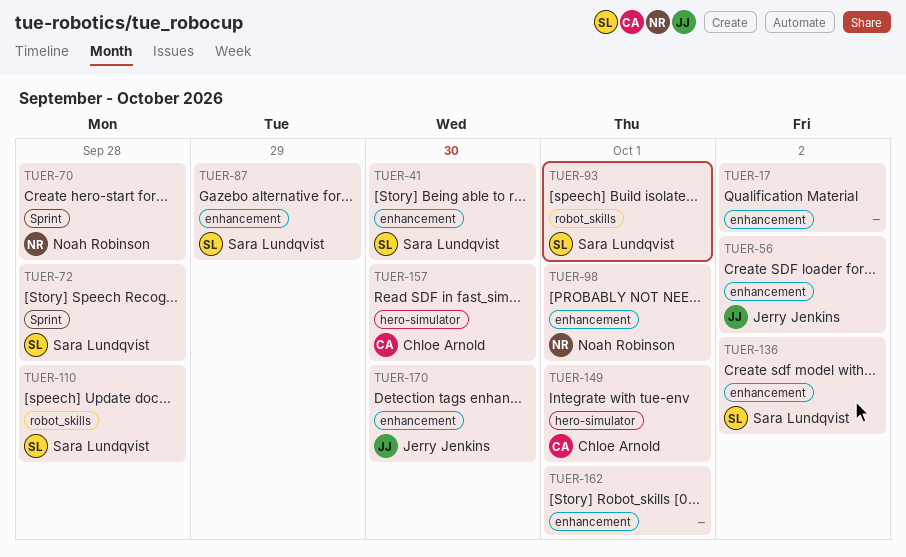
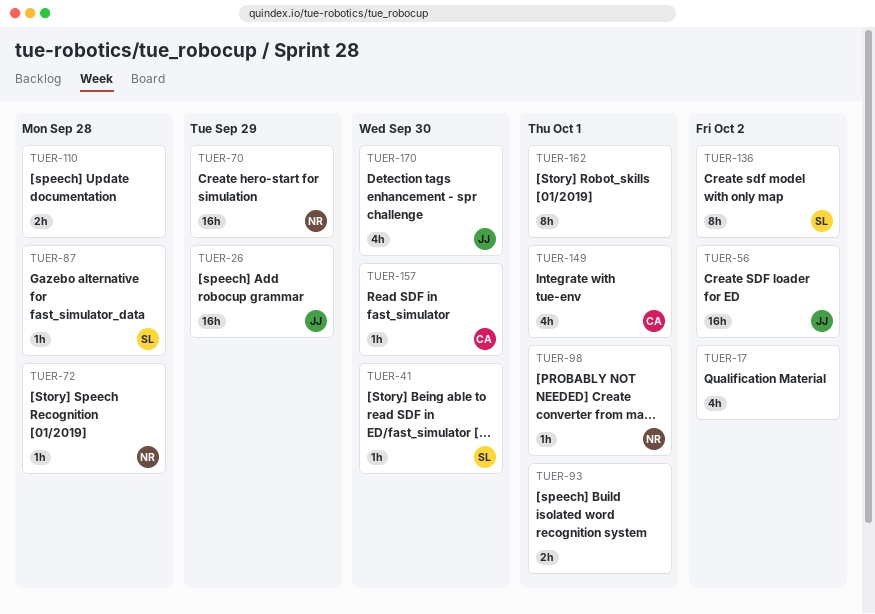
TUER-26: none -> present
TUER-70, due: Sep 28 -> Sep 29
TUER-72, owner: Sara Lundqvist -> Noah Robinson
TUER-87, due: Sep 29 -> Sep 28
TUER-93, owner: Sara Lundqvist -> none
TUER-110, owner: Sara Lundqvist -> none

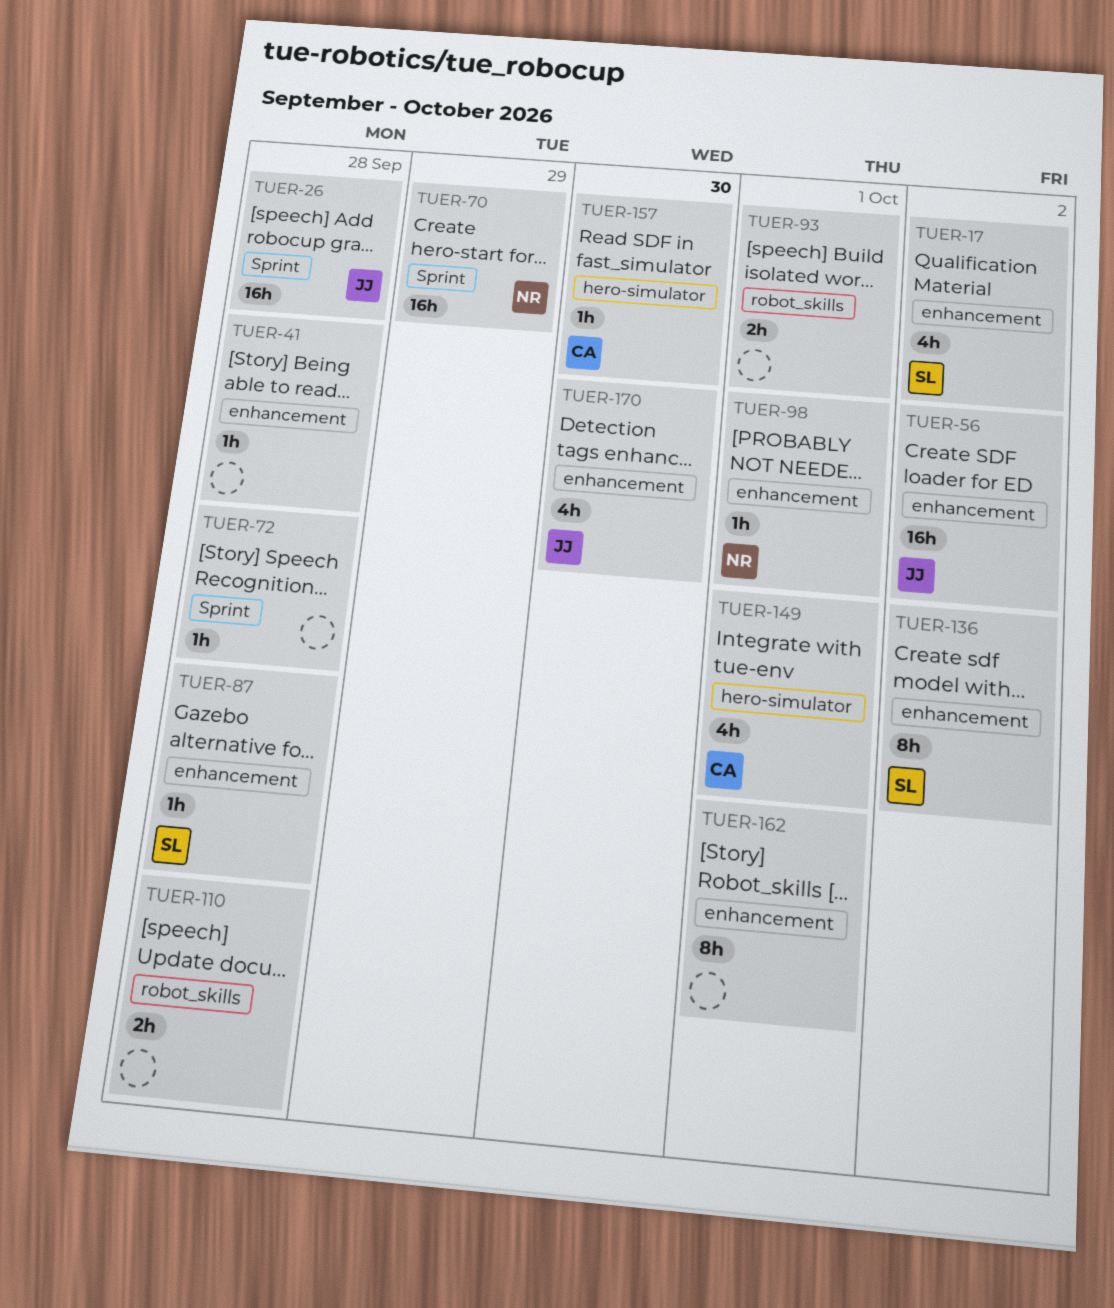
TUER-17, owner: none -> SL
TUER-26, due: Sep 29 -> Sep 28
TUER-41, owner: SL -> none
TUER-41, due: Sep 30 -> Sep 28
TUER-72, owner: NR -> none

